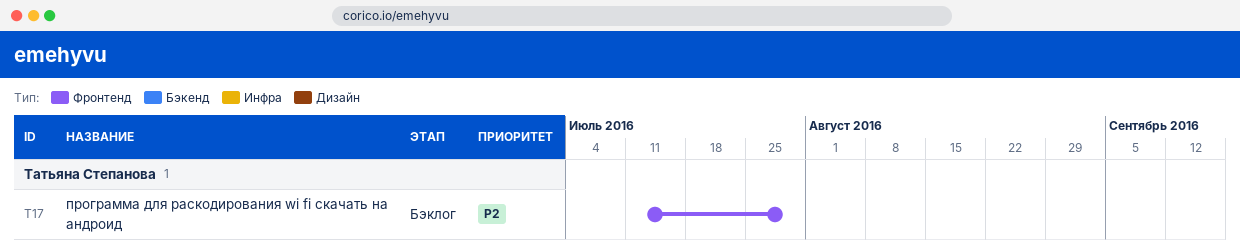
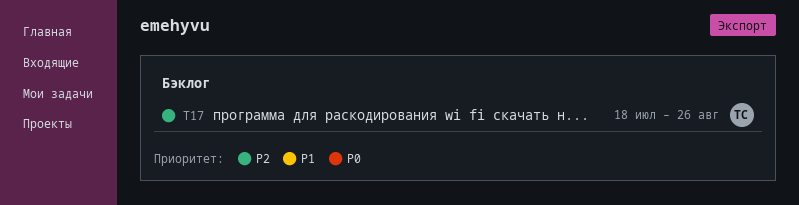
T17, start: Jul 11 -> Jul 18
T17, due: Jul 29 -> Aug 26

